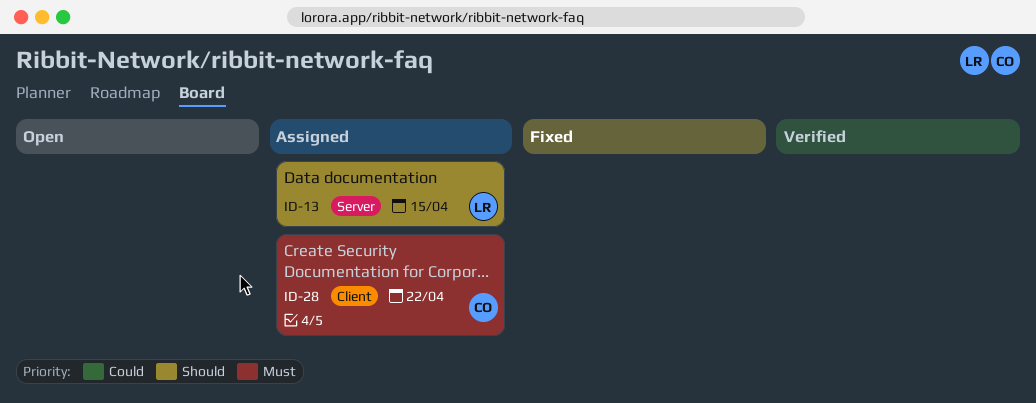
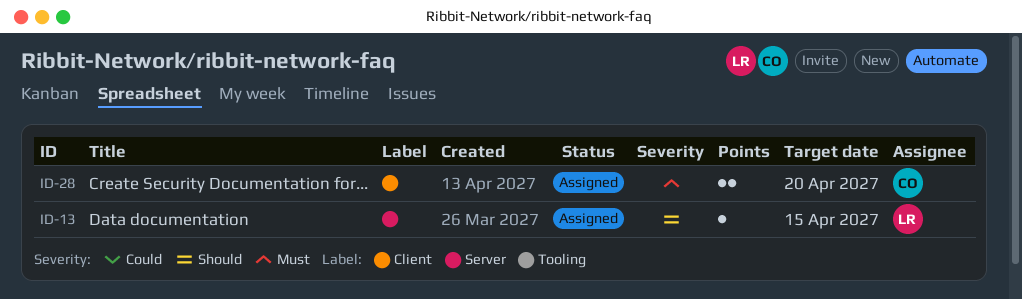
ID-28, due: Apr 22 -> Apr 20

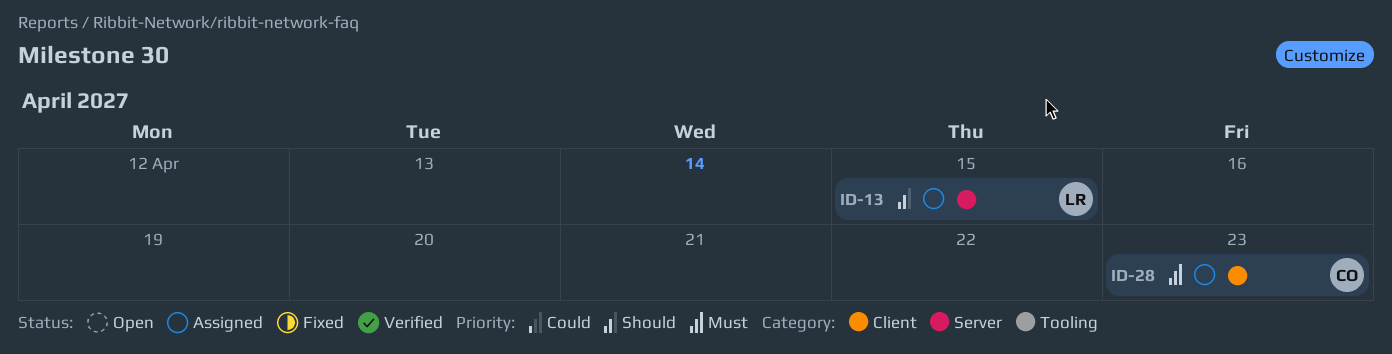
ID-28, due: Apr 20 -> Apr 23

